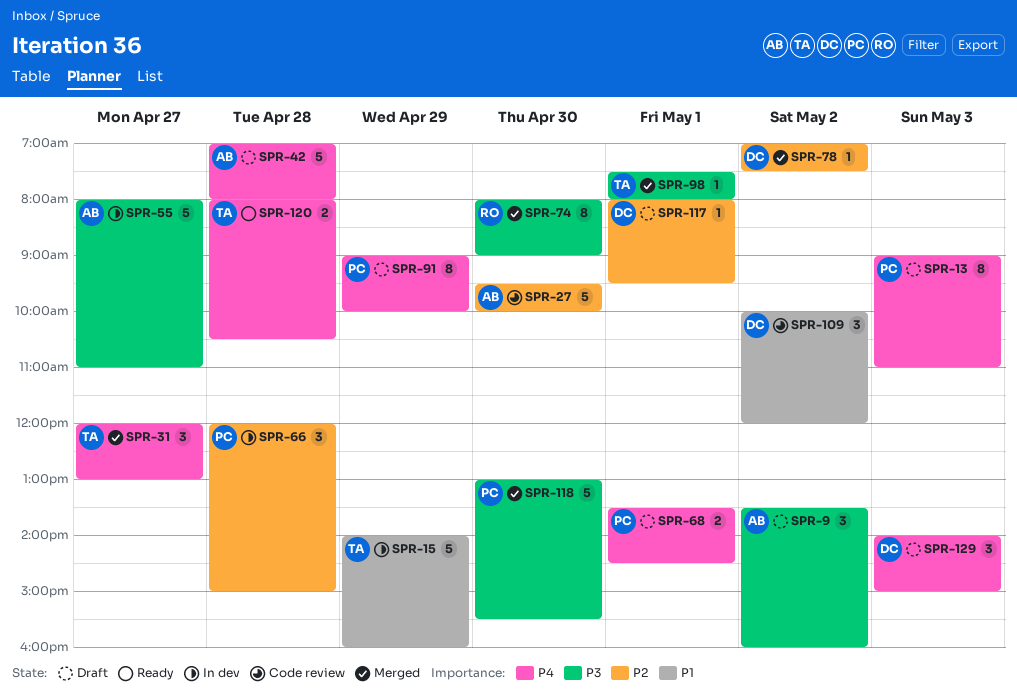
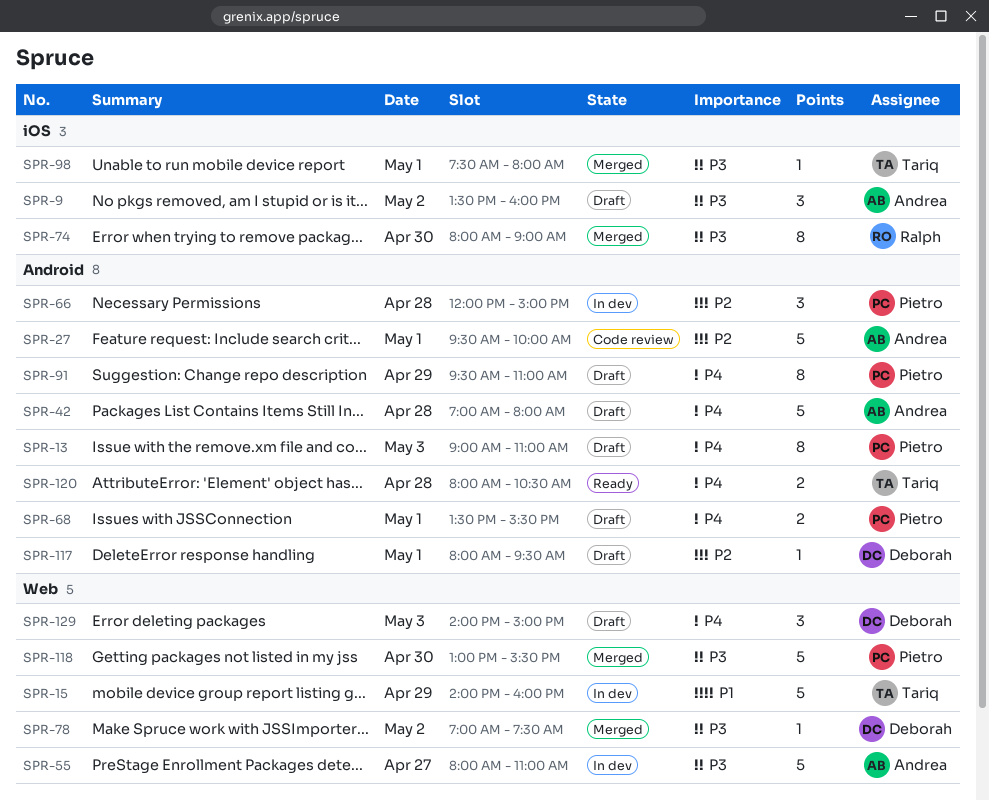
SPR-27, day: Apr 30 -> May 1
SPR-31: present -> none
SPR-68, ends: 14:30 -> 15:30
SPR-78, priority: P2 -> P3
SPR-91, begins: 09:00 -> 09:30
SPR-91, ends: 10:00 -> 11:00
SPR-109: present -> none

